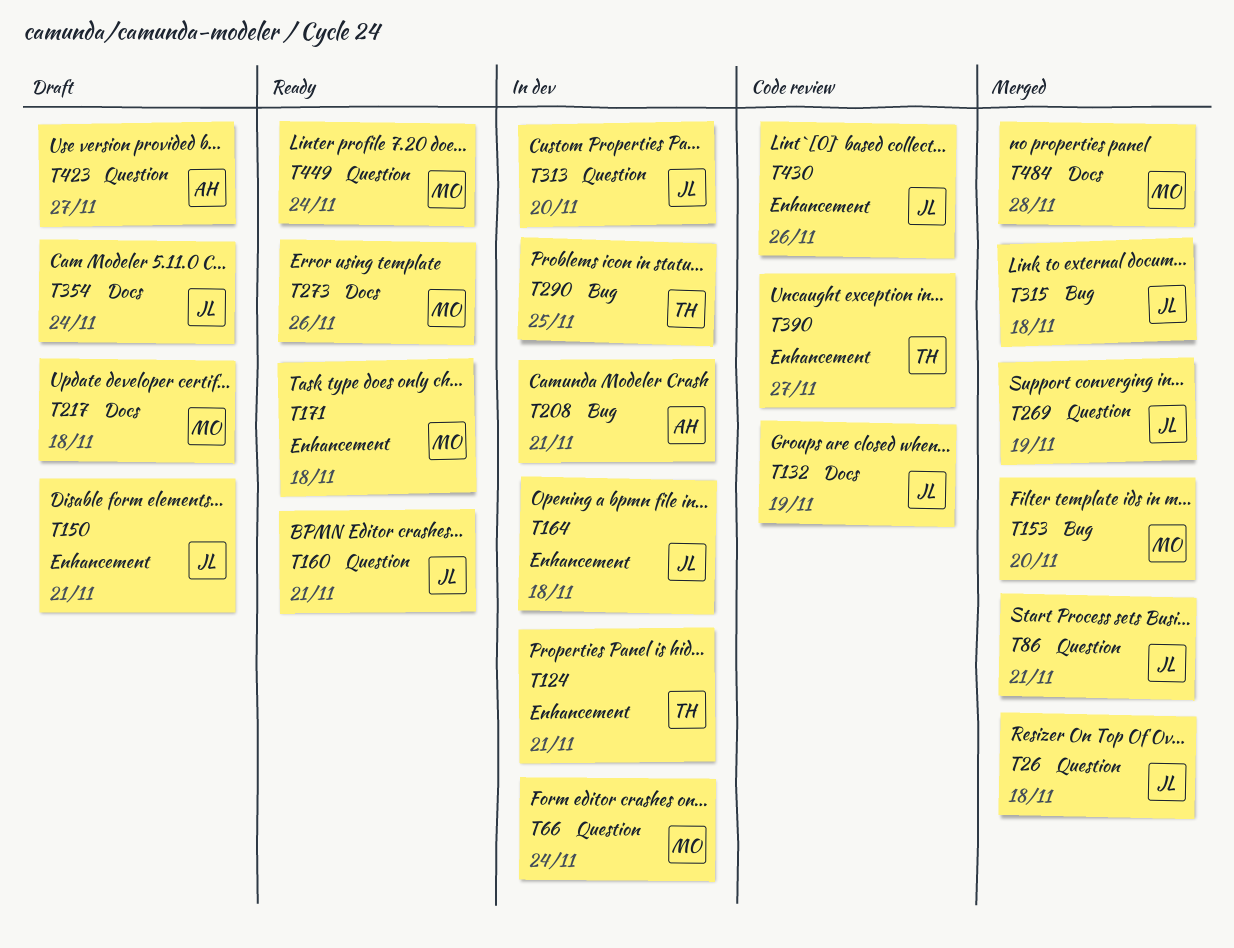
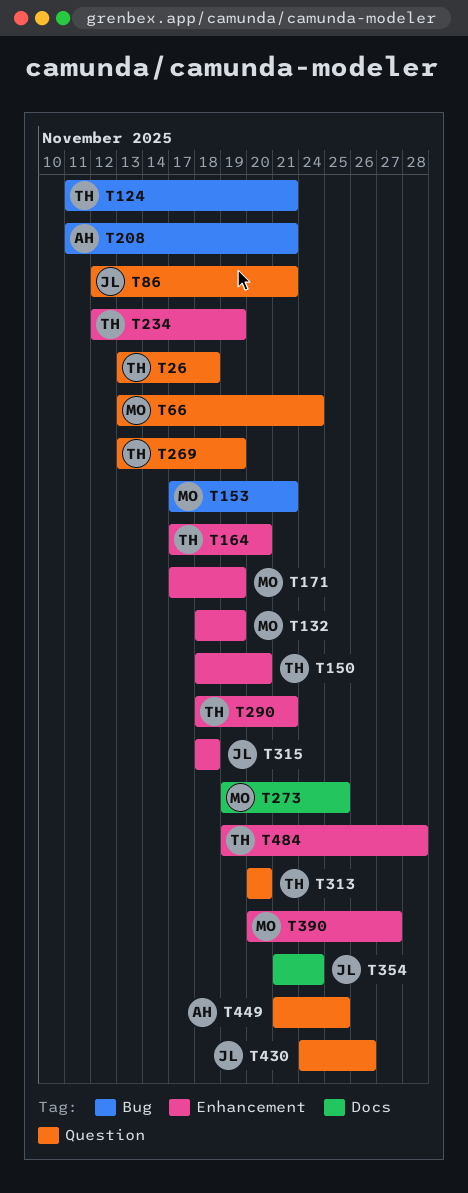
T26, owner: JL -> TH
T124, label: Enhancement -> Bug
T132, owner: JL -> MO
T132, label: Docs -> Enhancement
T150, owner: JL -> TH
T150, due: Nov 21 -> Nov 20
T153, due: Nov 20 -> Nov 21
T160: present -> none
T164, owner: JL -> TH
T164, due: Nov 18 -> Nov 20
T171, due: Nov 18 -> Nov 19
T217: present -> none
T234: none -> present
T269, owner: JL -> TH
T273, due: Nov 26 -> Nov 25
T290, label: Bug -> Enhancement
T290, due: Nov 25 -> Nov 21
T313, owner: JL -> TH
T315, label: Bug -> Enhancement
T390, owner: TH -> MO
T423: present -> none
T430, label: Enhancement -> Question
T449, owner: MO -> AH
T449, due: Nov 24 -> Nov 25
T484, owner: MO -> TH
T484, label: Docs -> Enhancement

